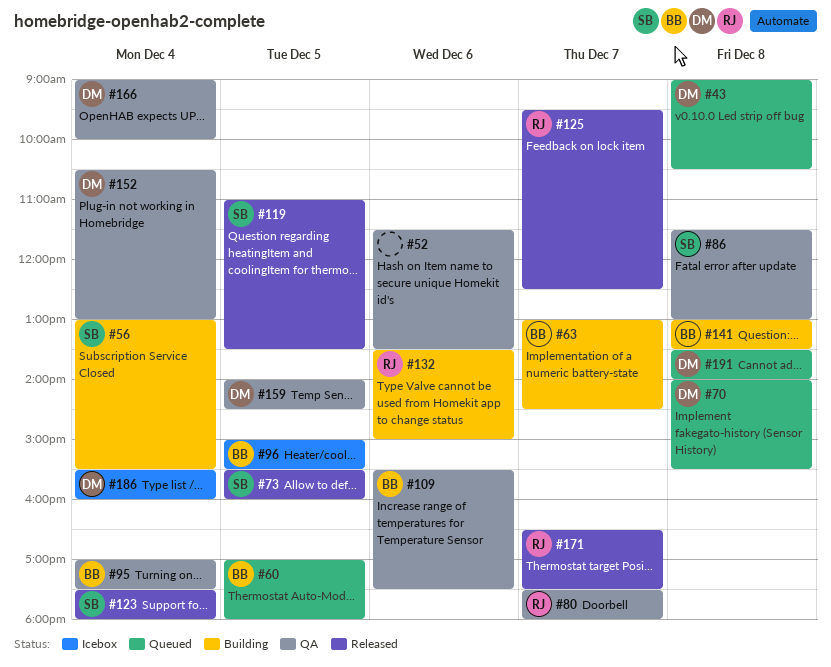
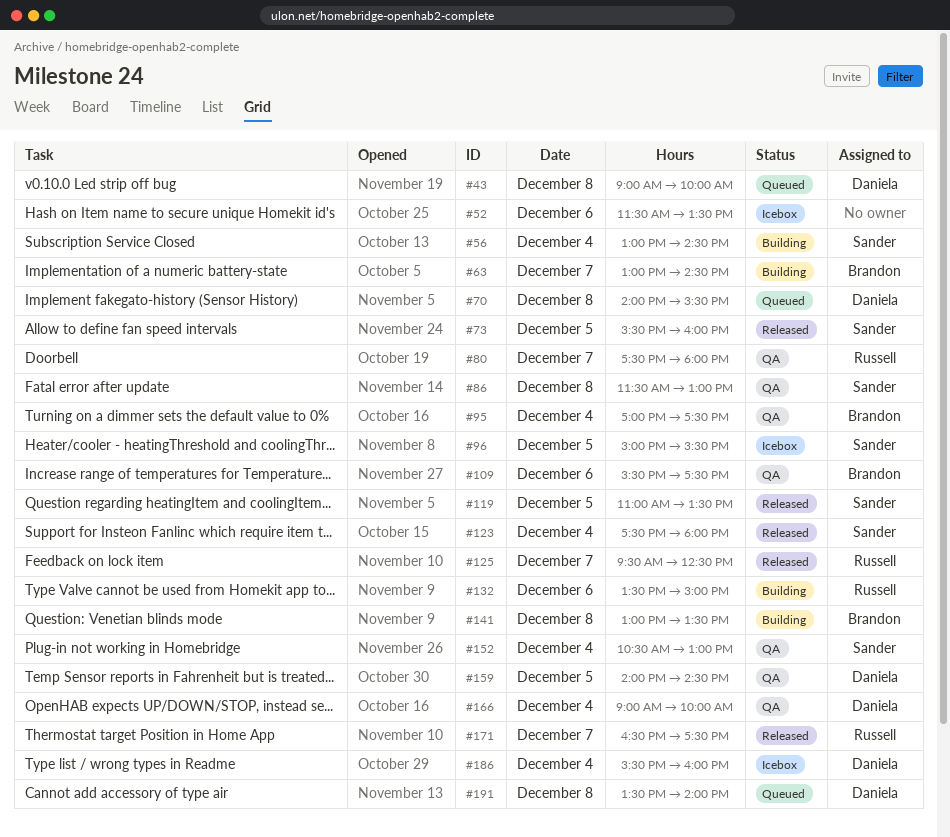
#43, ends: 10:30 -> 10:00
#52, status: QA -> Icebox
#56, ends: 15:30 -> 14:30
#60: present -> none
#96, owner: Brandon -> Sander
#152, owner: Daniela -> Sander

